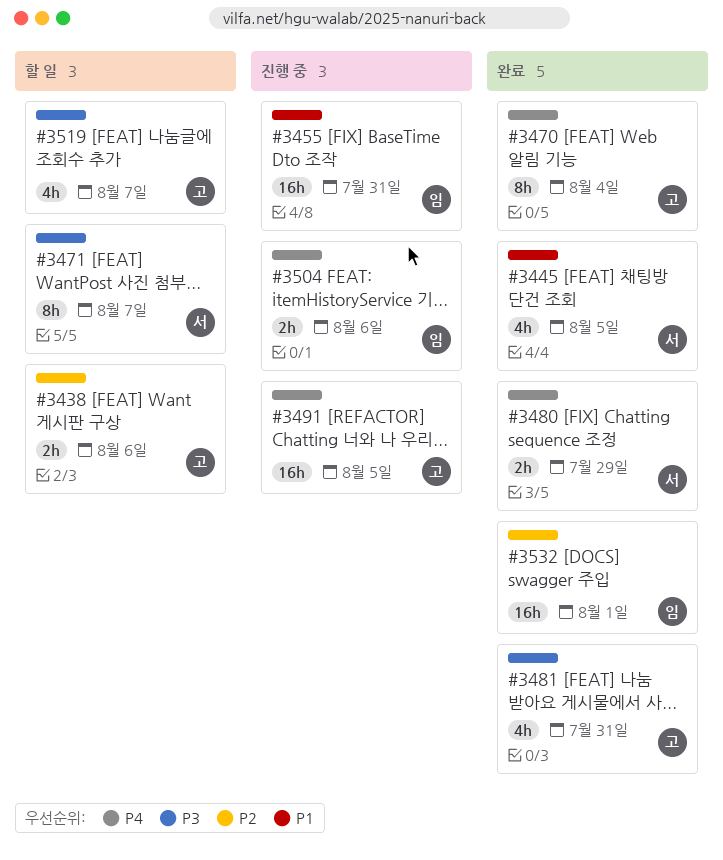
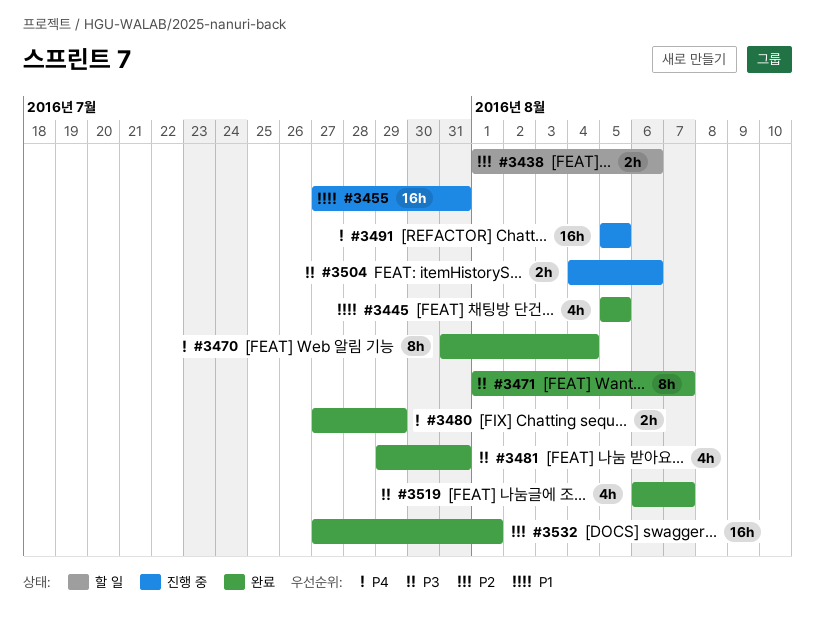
#3471, status: 할 일 -> 완료
#3504, priority: P4 -> P3
#3519, status: 할 일 -> 완료

